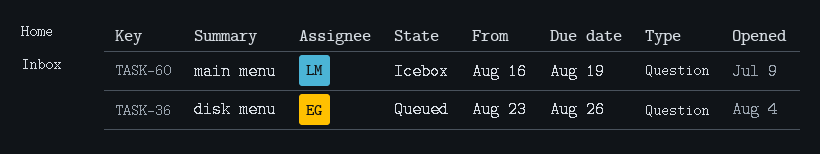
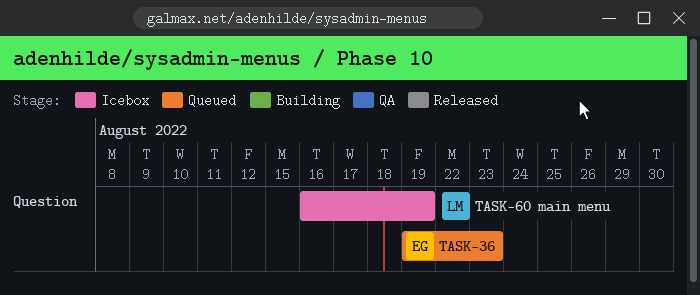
TASK-36, start: Aug 23 -> Aug 19
TASK-36, due: Aug 26 -> Aug 23

